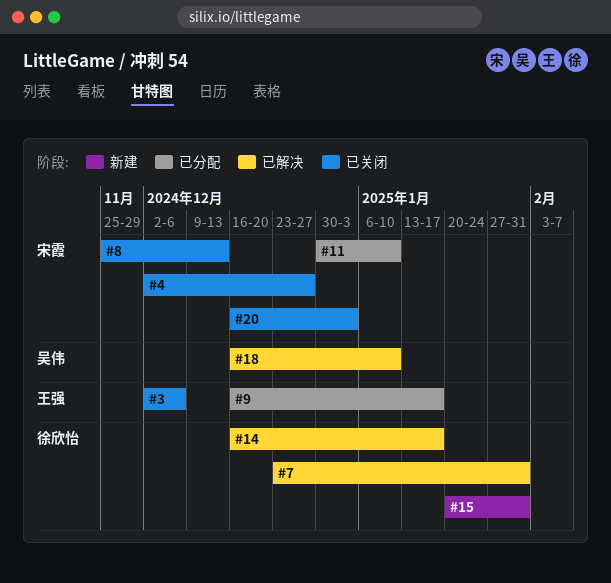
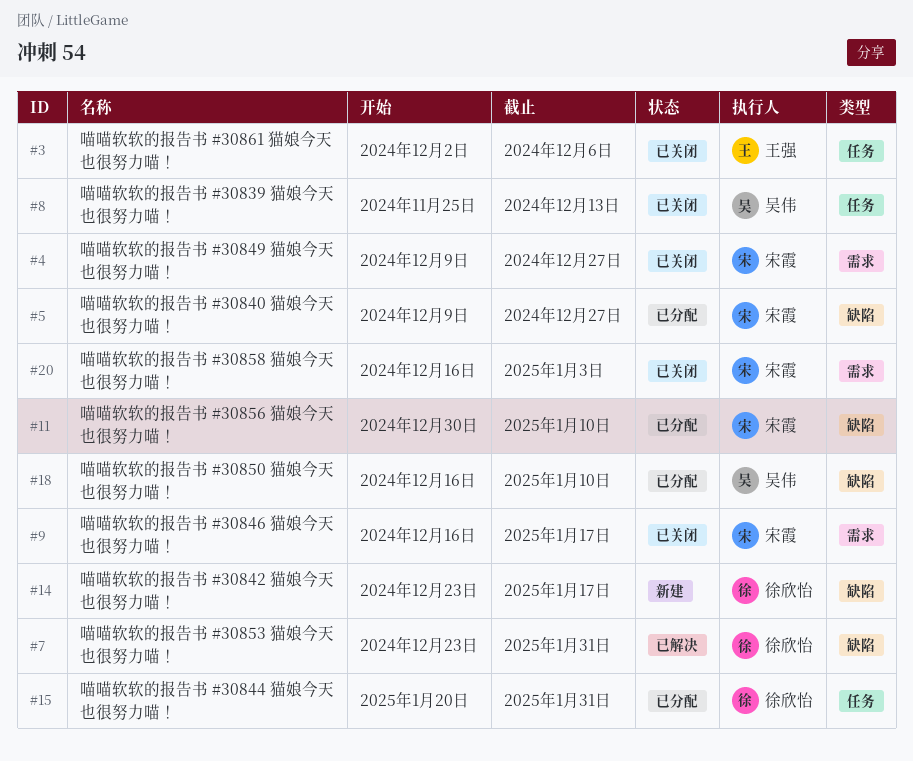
#4, start: Dec 2 -> Dec 9
#5: none -> present
#8, owner: 宋霞 -> 吴伟
#9, status: 已分配 -> 已关闭
#9, owner: 王强 -> 宋霞
#14, status: 已解决 -> 新建
#14, start: Dec 16 -> Dec 23
#15, status: 新建 -> 已分配
#18, status: 已解决 -> 已分配

